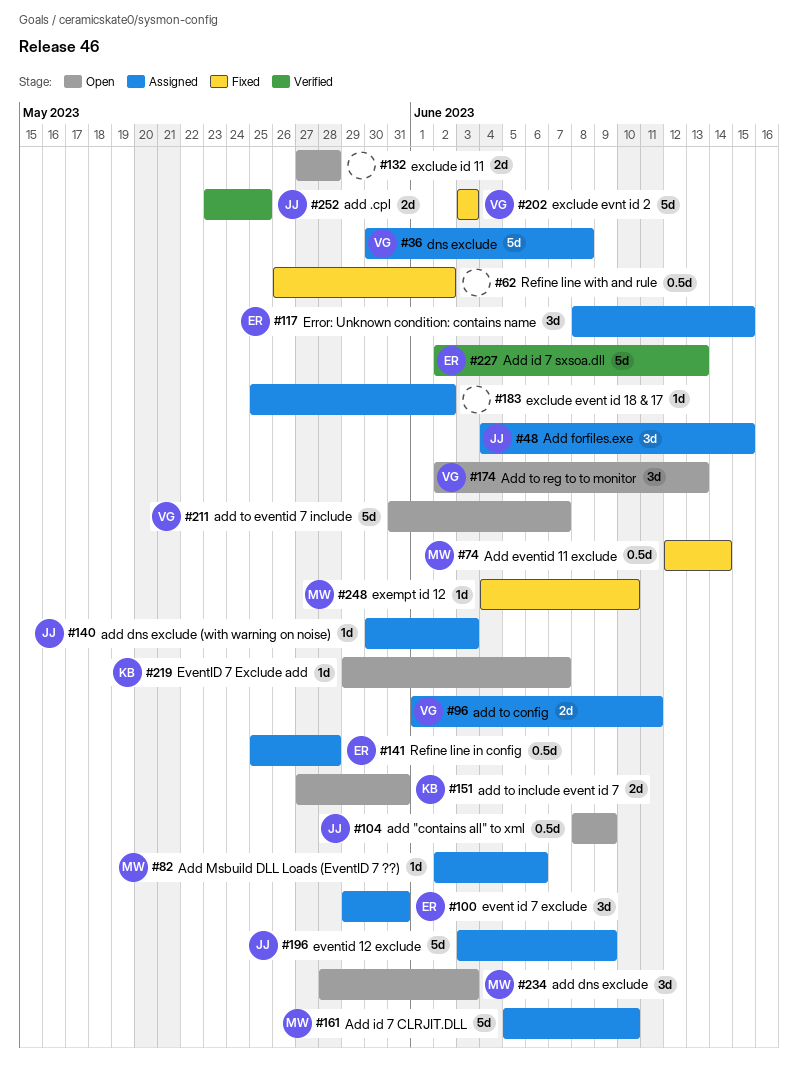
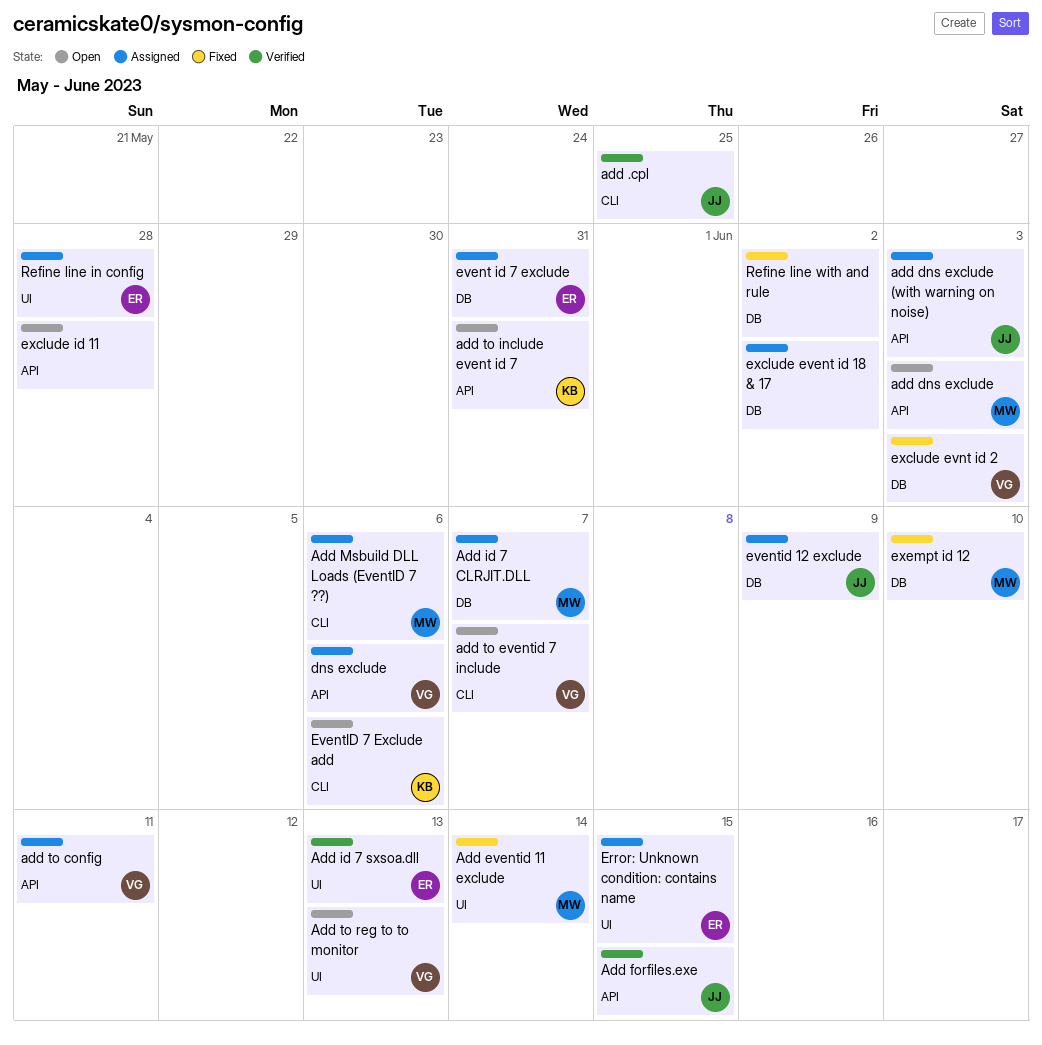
add "contains all" to xml: present -> none
Add forfiles.exe, status: Assigned -> Verified
Add id 7 CLRJIT.DLL, due: Jun 10 -> Jun 7
dns exclude, due: Jun 8 -> Jun 6
EventID 7 Exclude add, due: Jun 7 -> Jun 6

